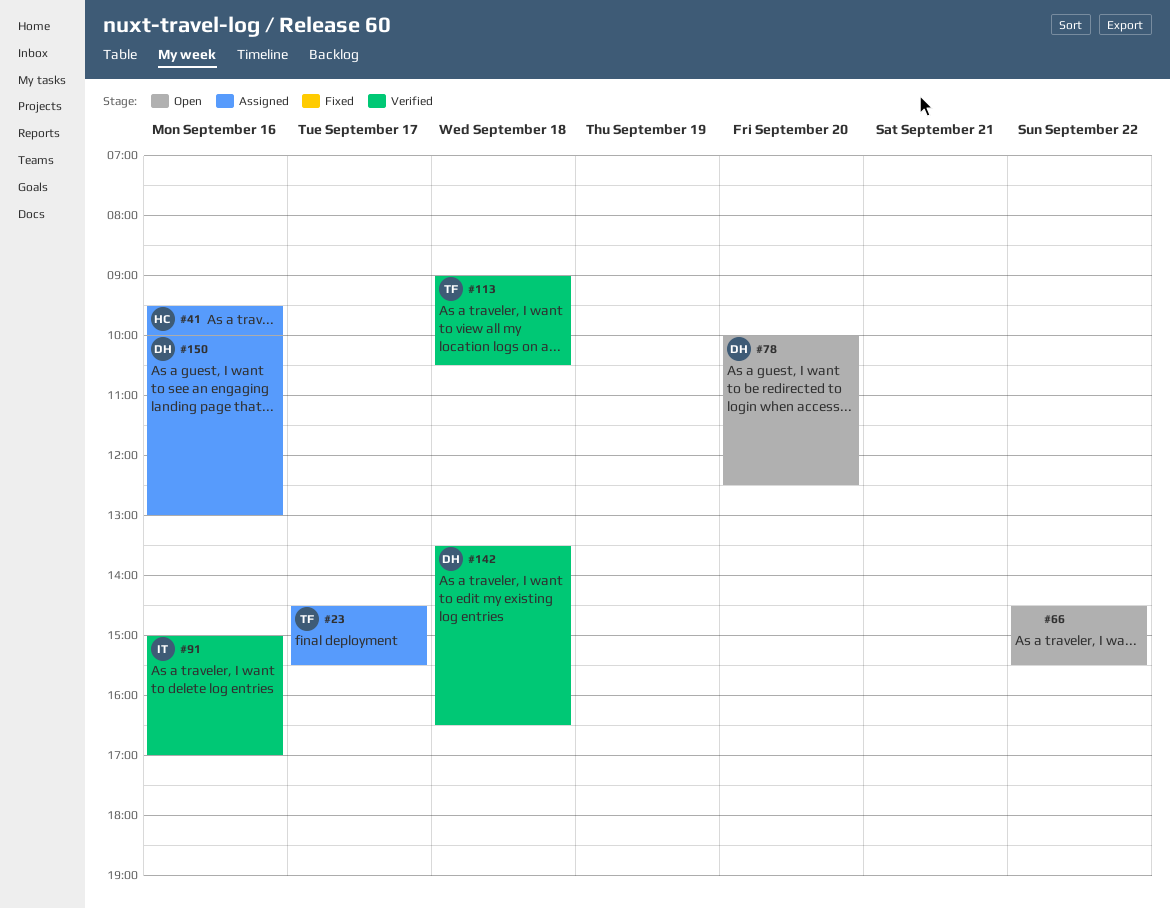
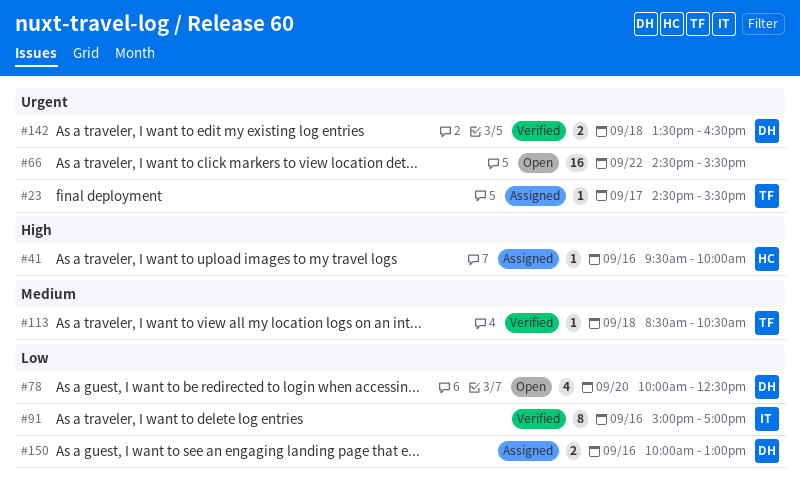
#113, begins: 09:00 -> 08:30

